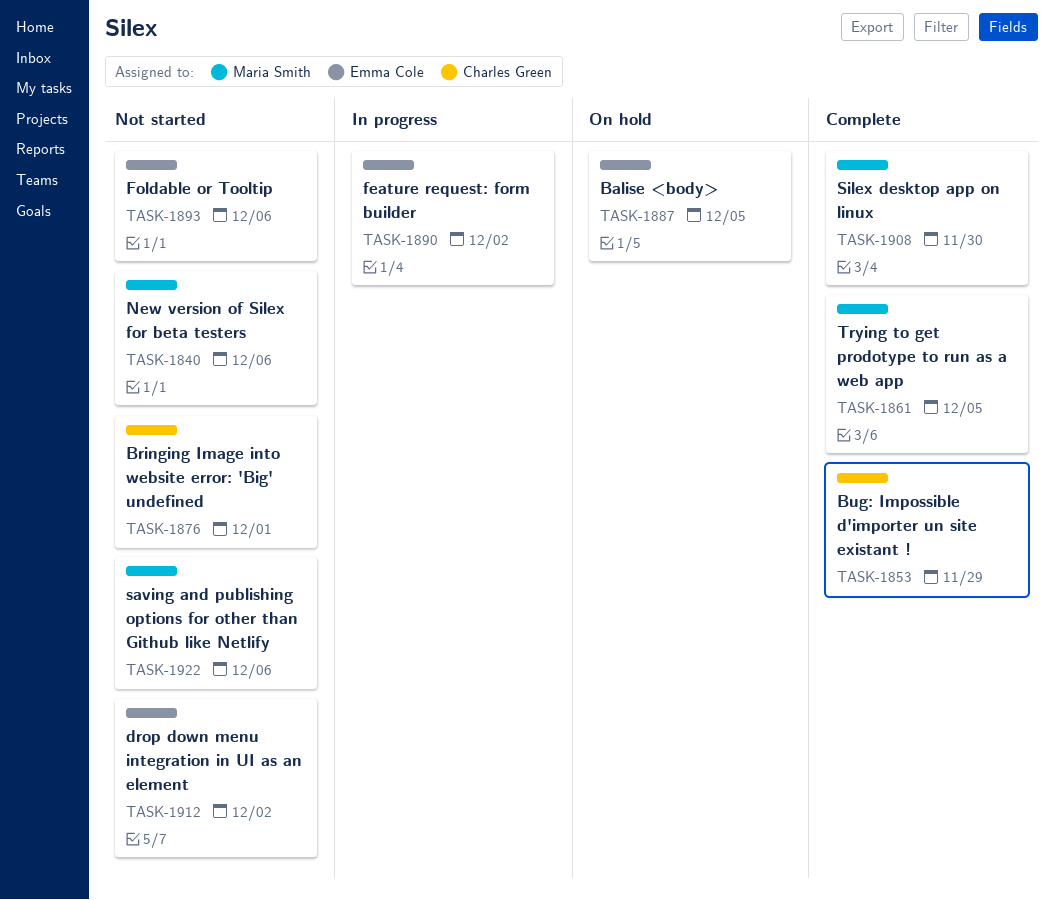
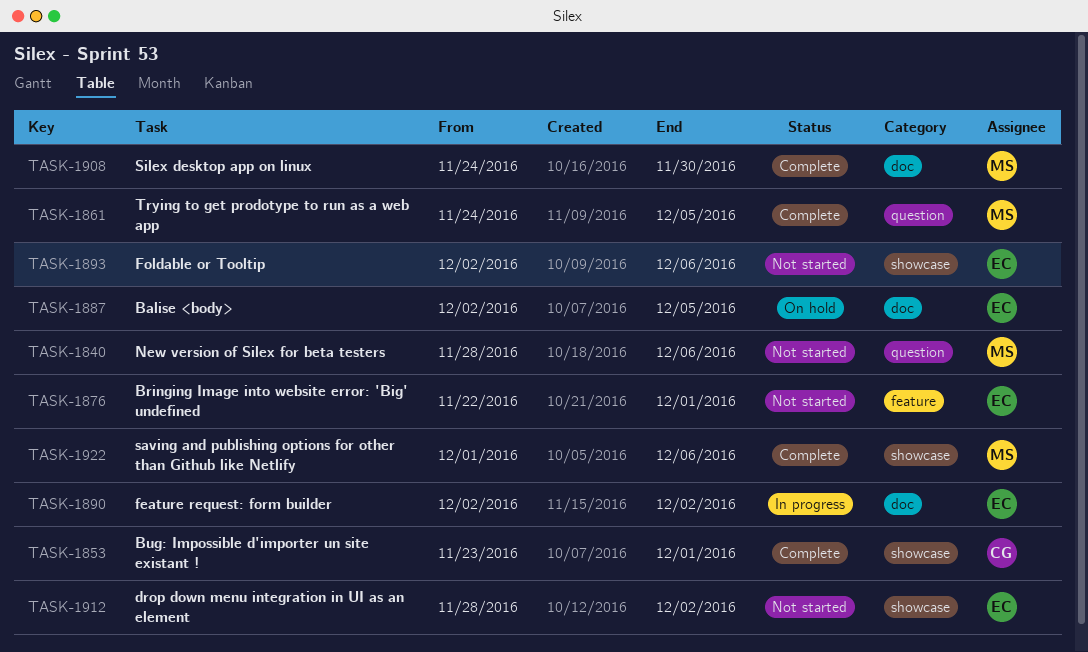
TASK-1853, due: Nov 29 -> Dec 1
TASK-1876, owner: Charles Green -> Emma Cole
TASK-1922, status: Not started -> Complete

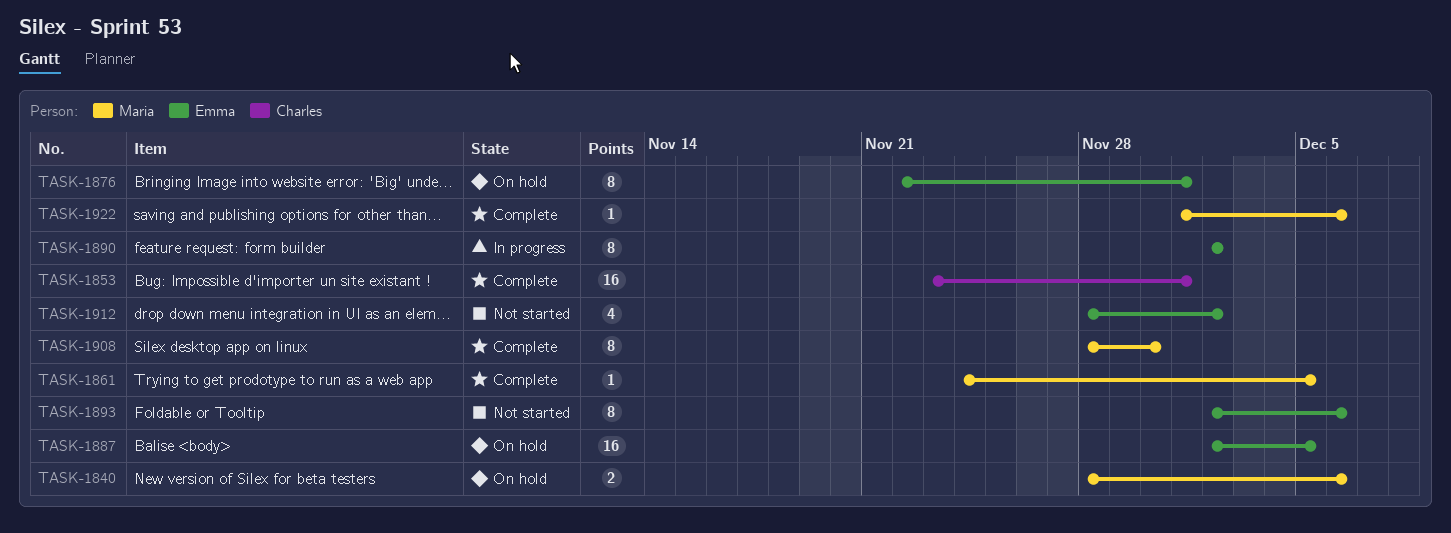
TASK-1840, status: Not started -> On hold
TASK-1876, status: Not started -> On hold
TASK-1908, start: Nov 24 -> Nov 28

